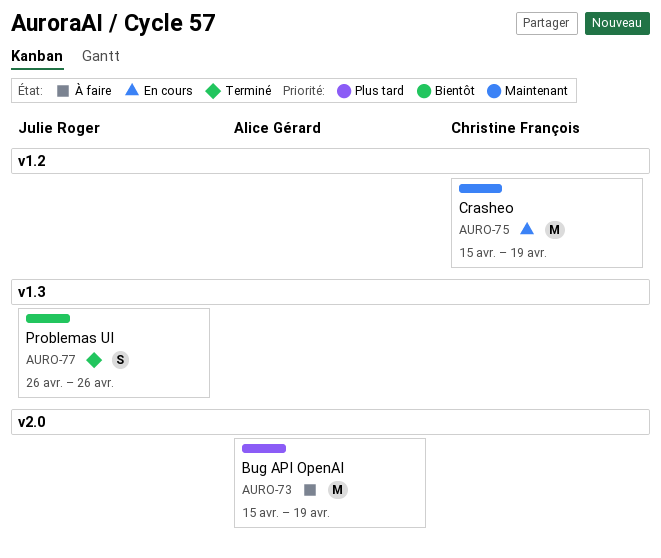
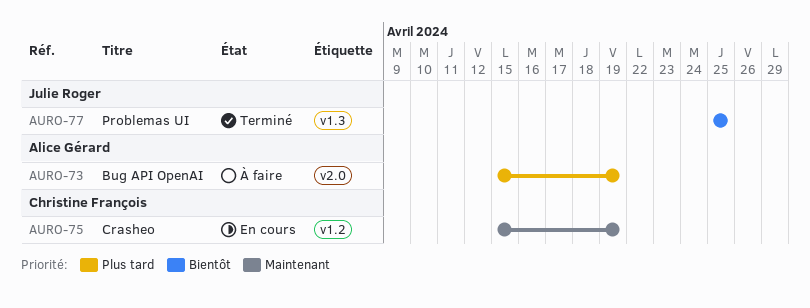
AURO-77, start: Apr 26 -> Apr 25
AURO-77, due: Apr 26 -> Apr 25

